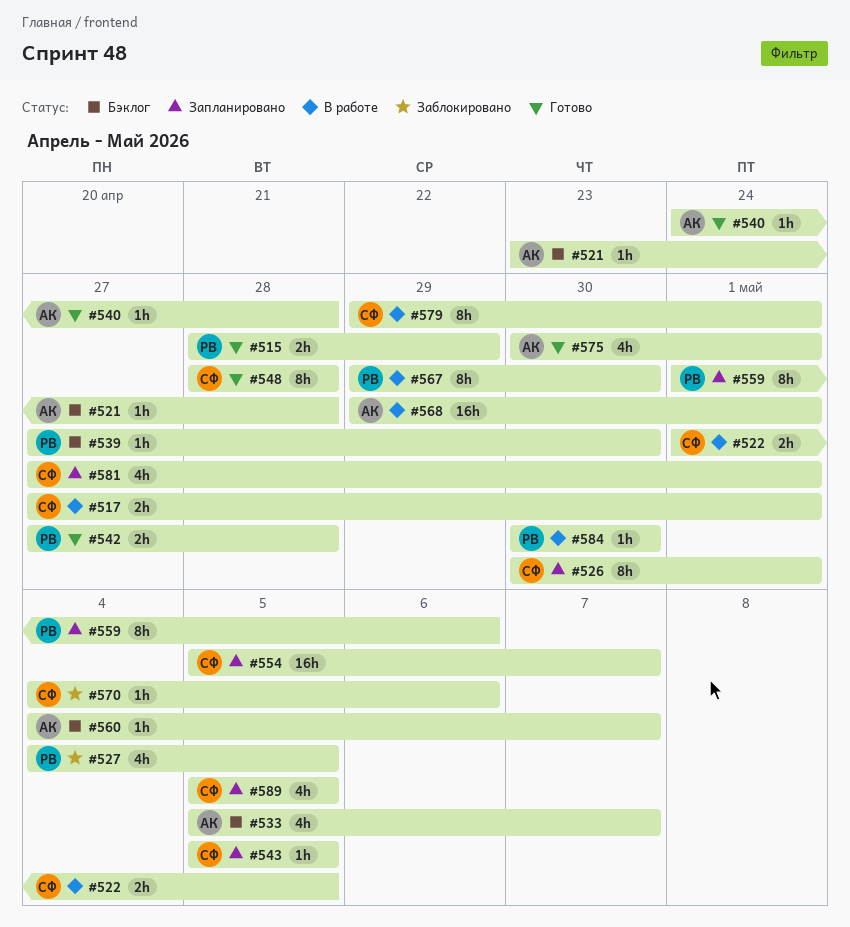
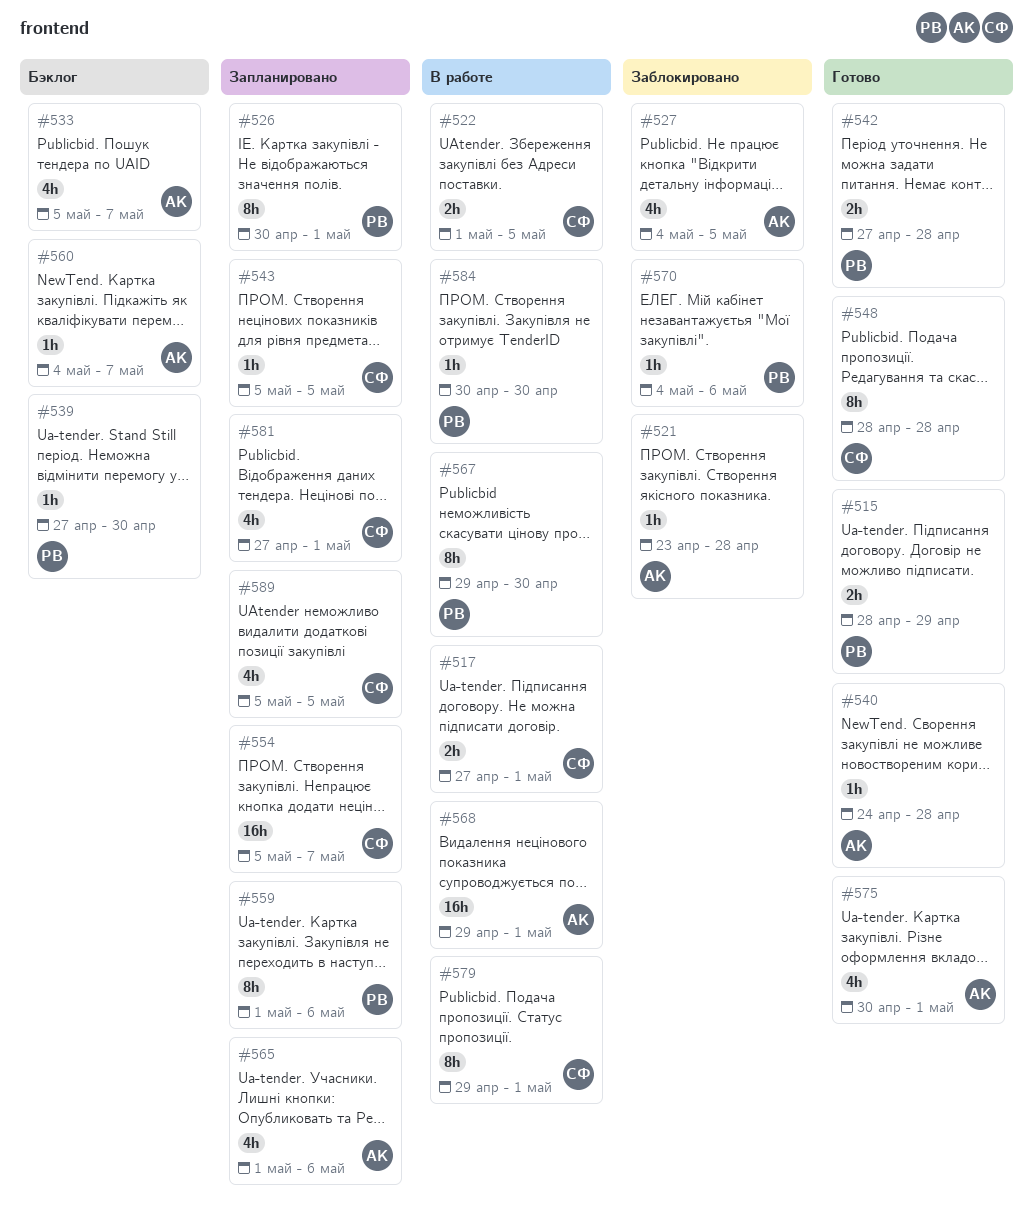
#521, status: Бэклог -> Заблокировано
#526, owner: СФ -> РВ
#527, owner: РВ -> АК
#565: none -> present
#570, owner: СФ -> РВ

